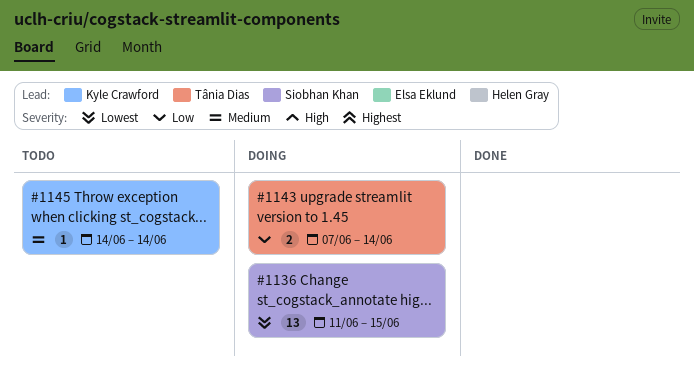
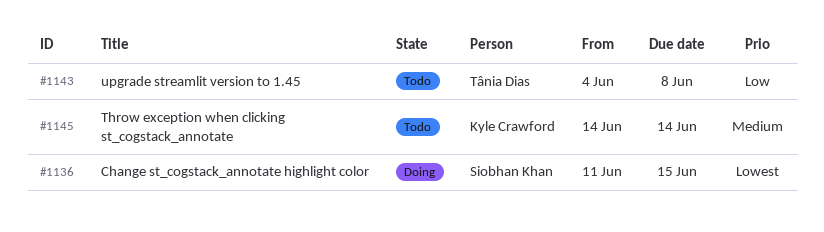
#1143, status: Doing -> Todo
#1143, start: Jun 7 -> Jun 4
#1143, due: Jun 14 -> Jun 8

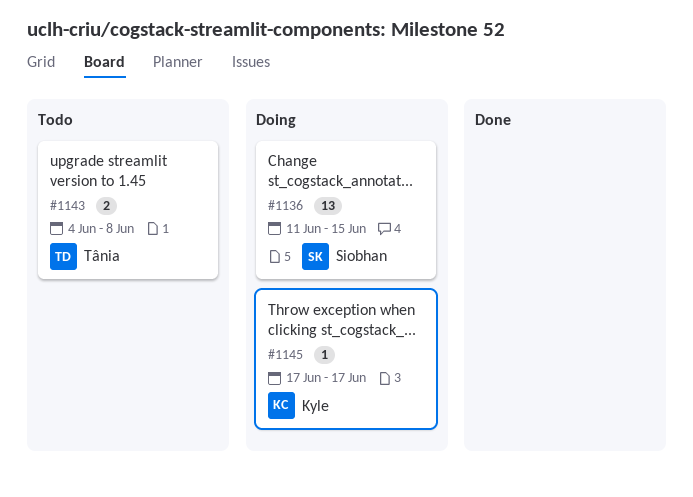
#1145, status: Todo -> Doing
#1145, start: Jun 14 -> Jun 17
#1145, due: Jun 14 -> Jun 17

